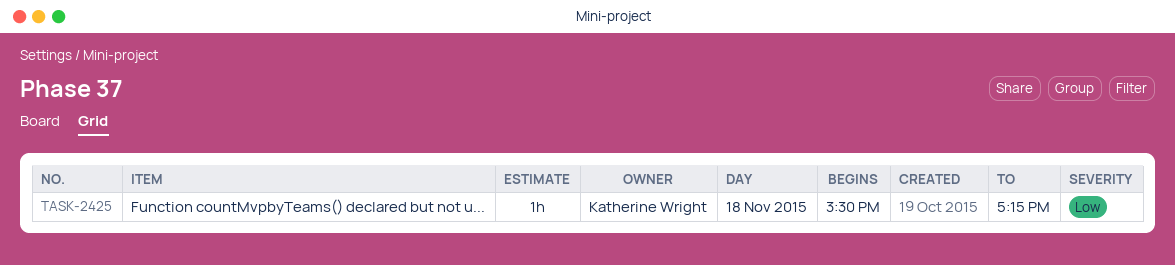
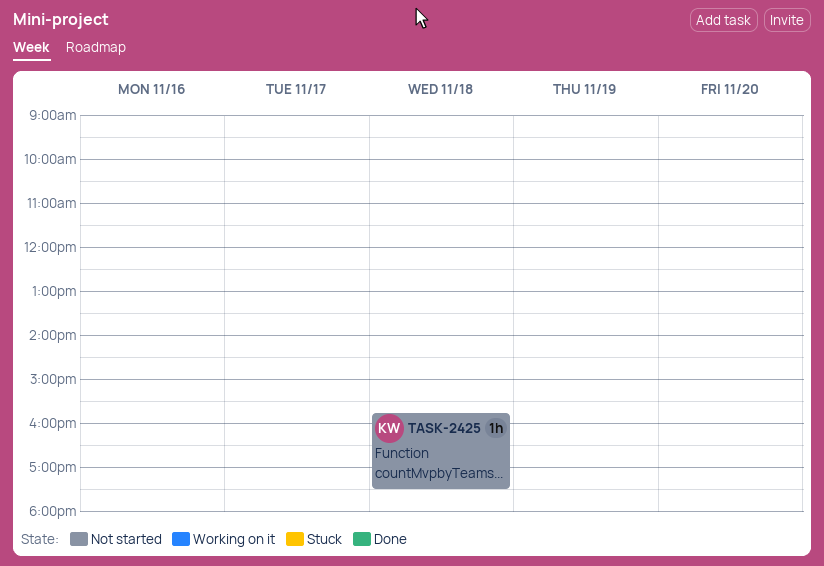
TASK-2425, begins: 15:30 -> 15:45
TASK-2425, ends: 17:15 -> 17:30

